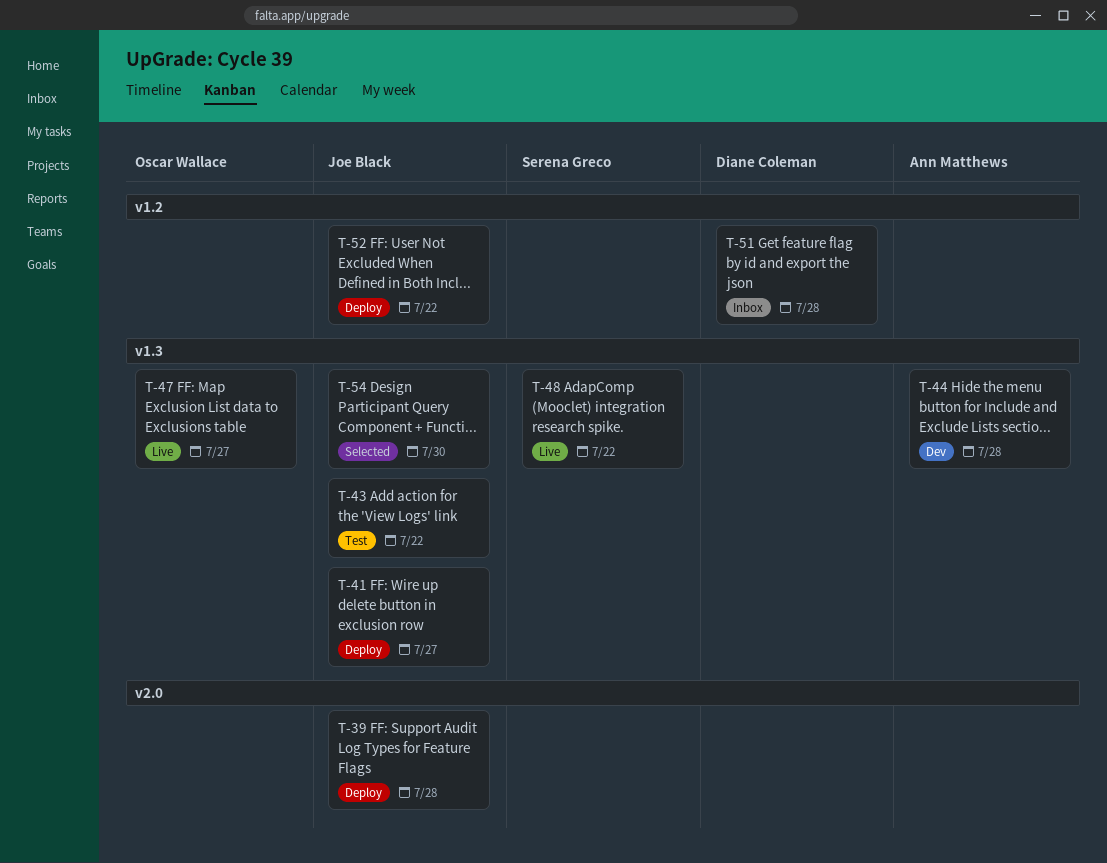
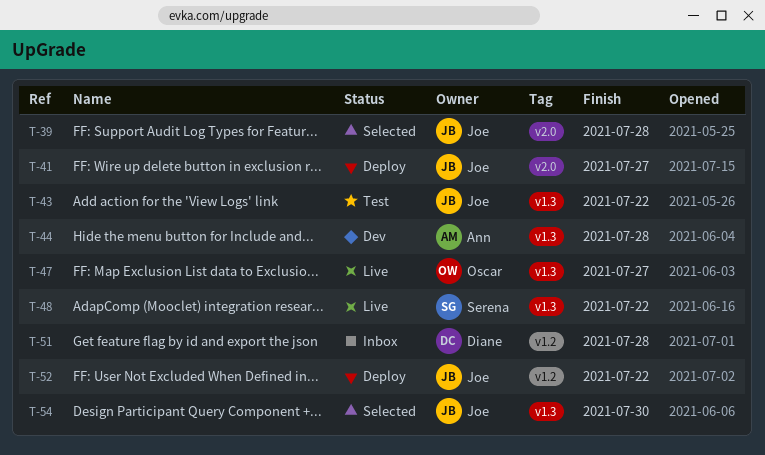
T-39, status: Deploy -> Selected
T-41, label: v1.3 -> v2.0

